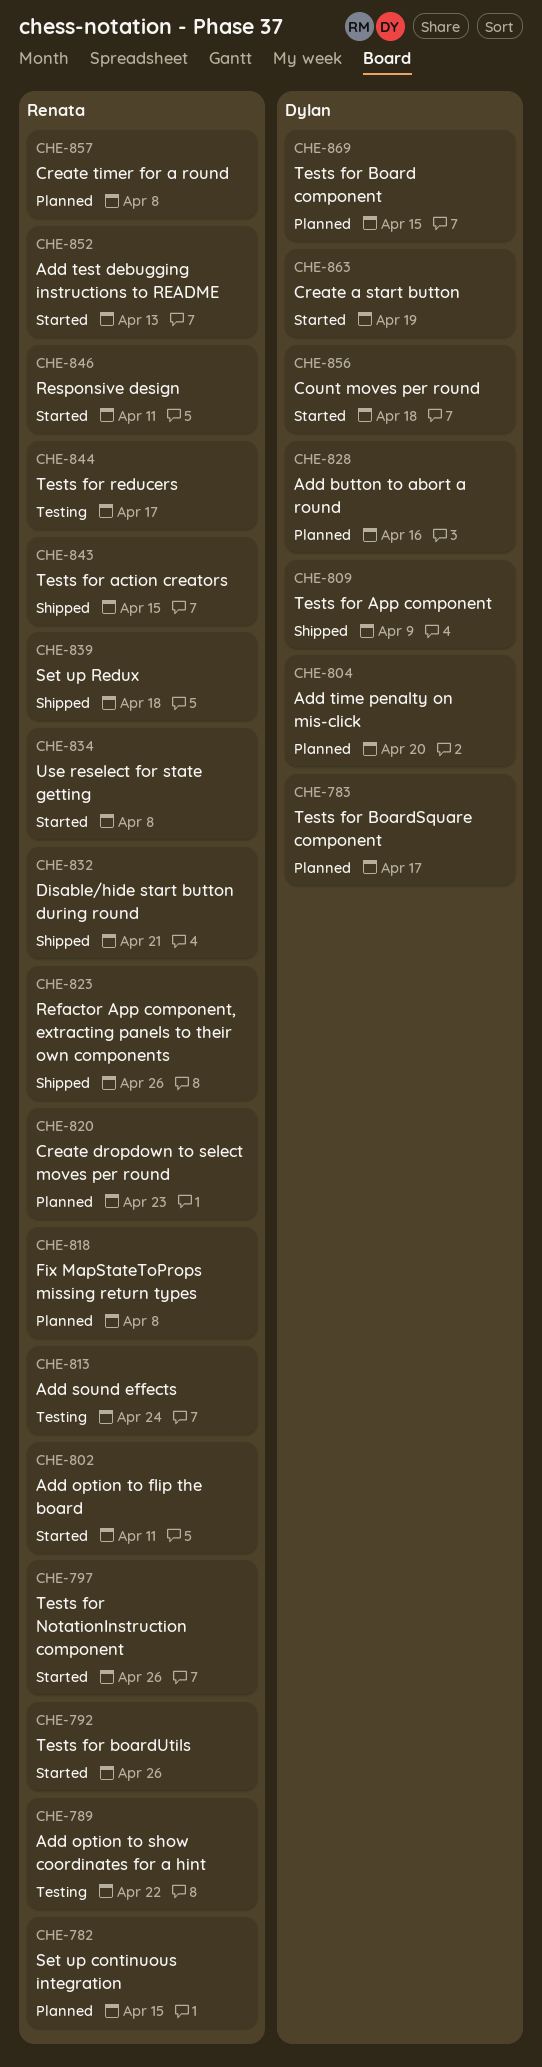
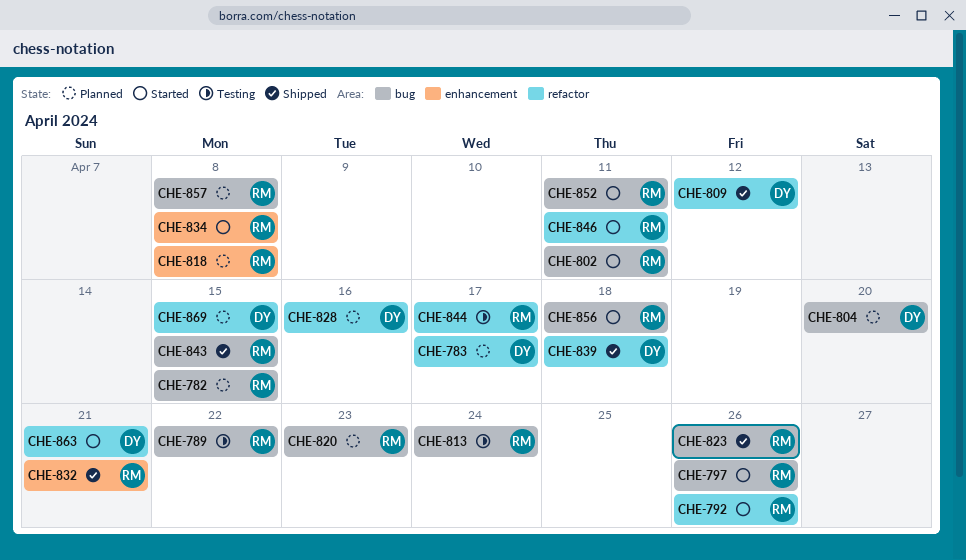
CHE-809, due: Apr 9 -> Apr 12
CHE-839, owner: Renata -> Dylan
CHE-852, due: Apr 13 -> Apr 11
CHE-856, owner: Dylan -> Renata
CHE-863, due: Apr 19 -> Apr 21

